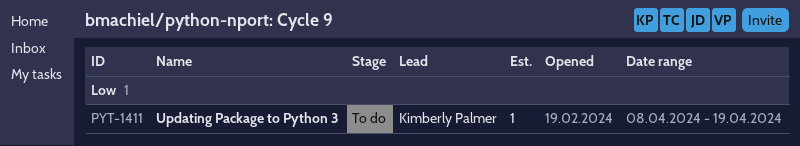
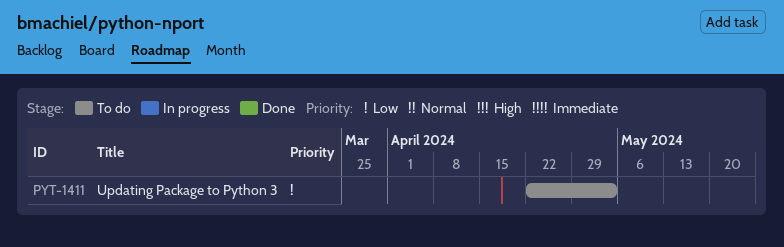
PYT-1411, start: Apr 8 -> Apr 22
PYT-1411, due: Apr 19 -> May 3

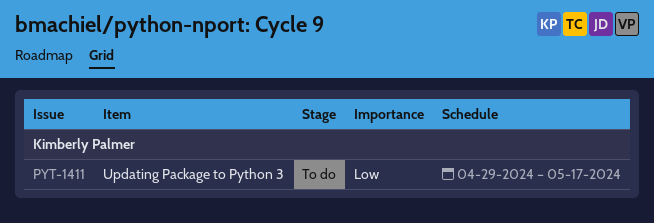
PYT-1411, start: Apr 22 -> Apr 29
PYT-1411, due: May 3 -> May 17

